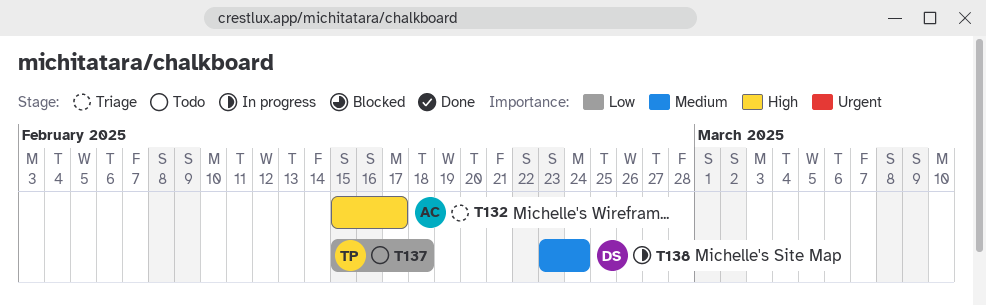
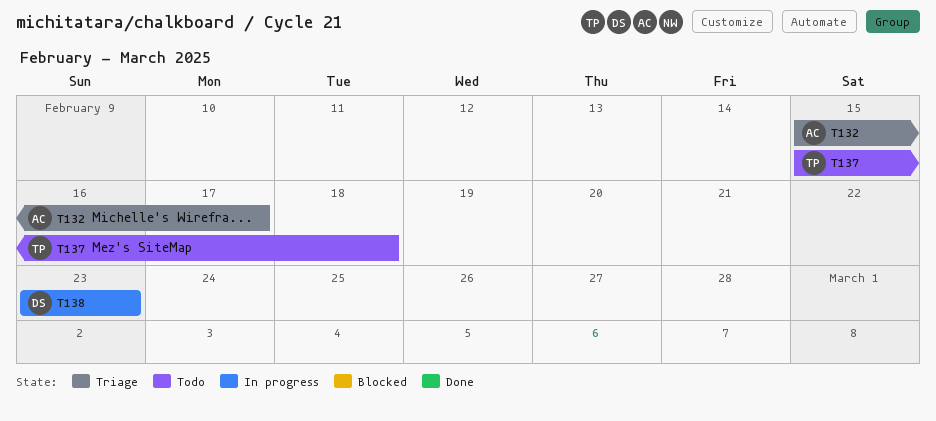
T138, due: Feb 24 -> Feb 23

